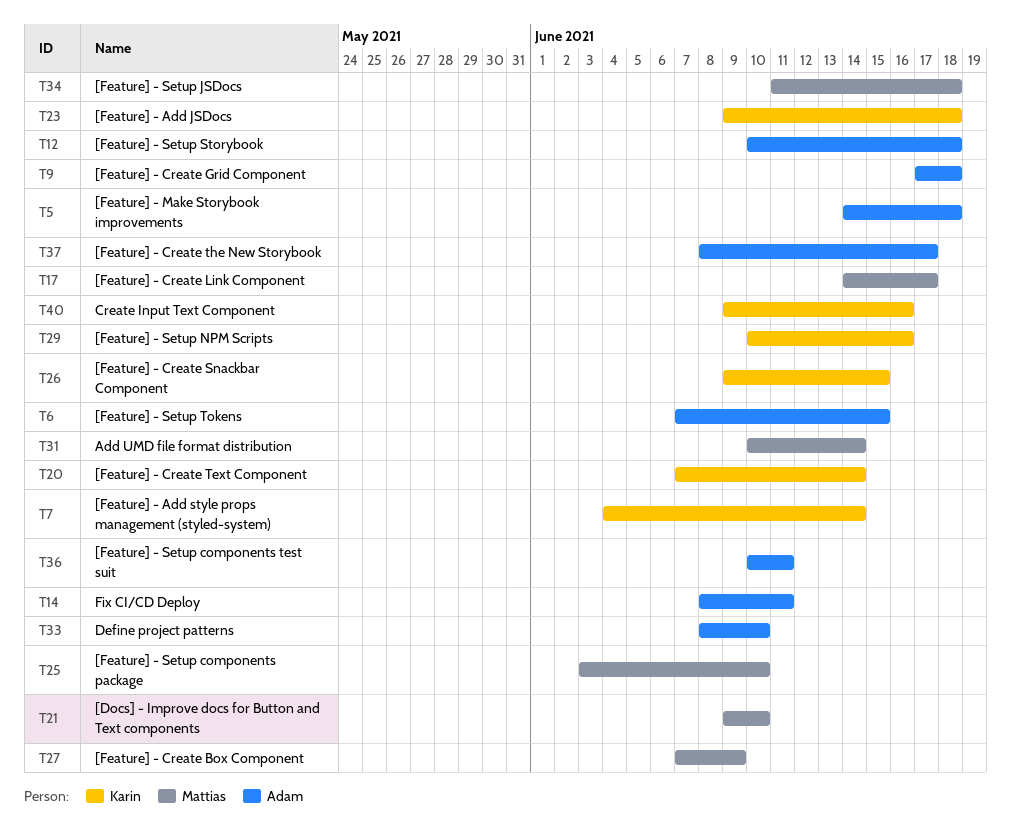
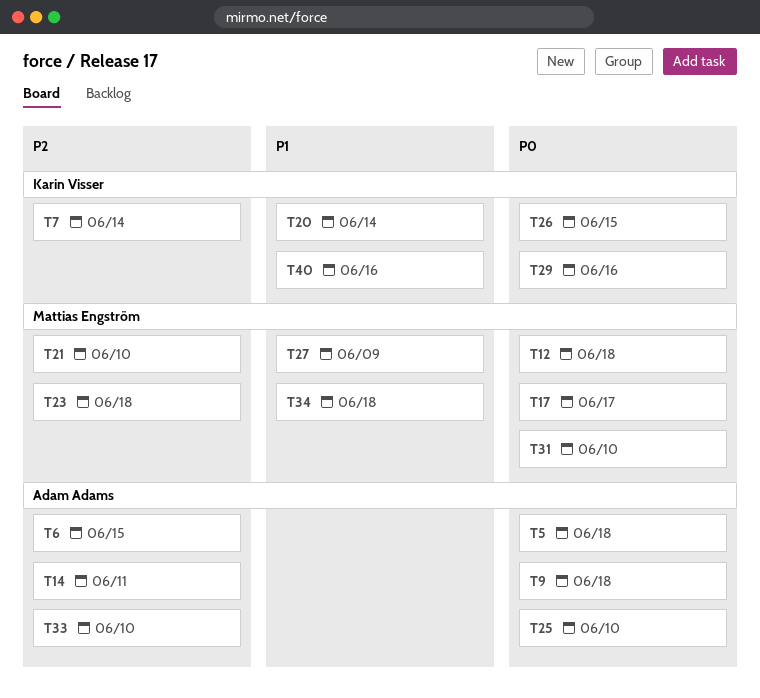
T12, owner: Adam Adams -> Mattias Engström
T23, owner: Karin Visser -> Mattias Engström
T25, owner: Mattias Engström -> Adam Adams
T31, due: Jun 14 -> Jun 10
T36: present -> none
T37: present -> none

